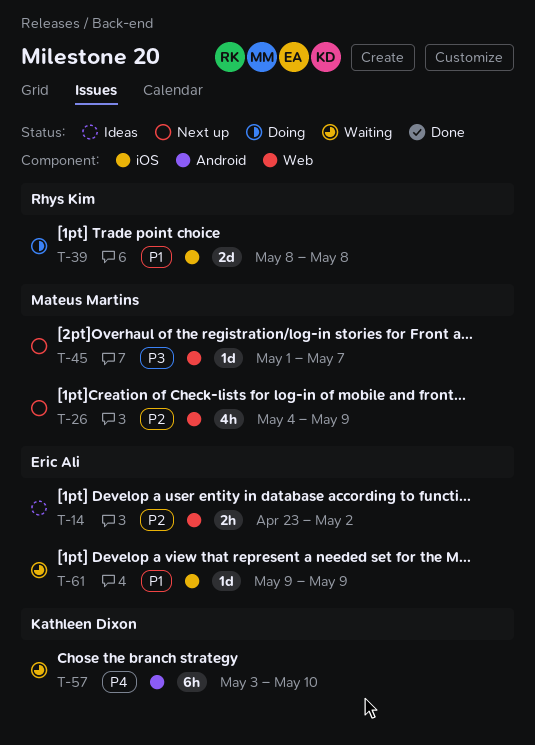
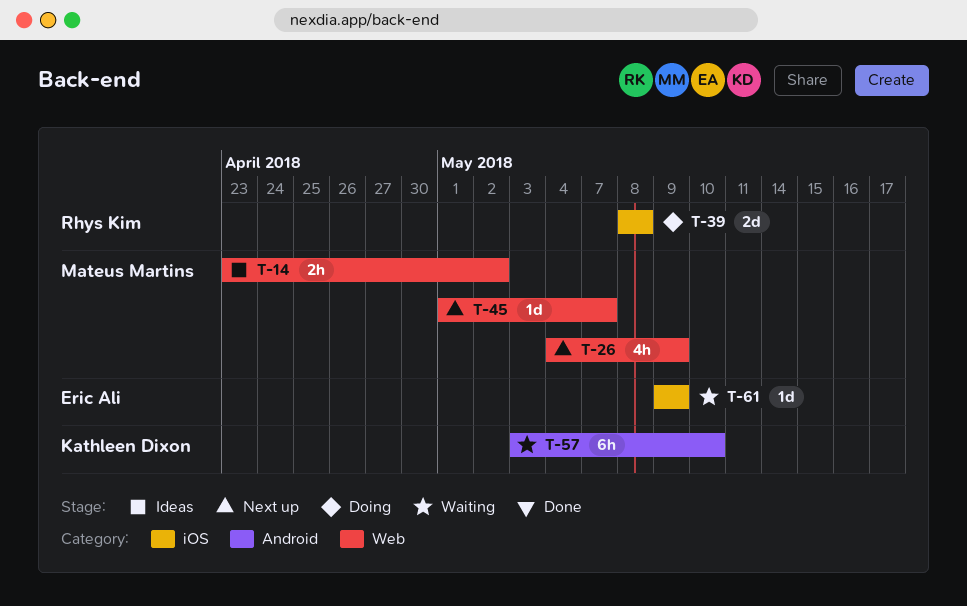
T-14, owner: Eric Ali -> Mateus Martins

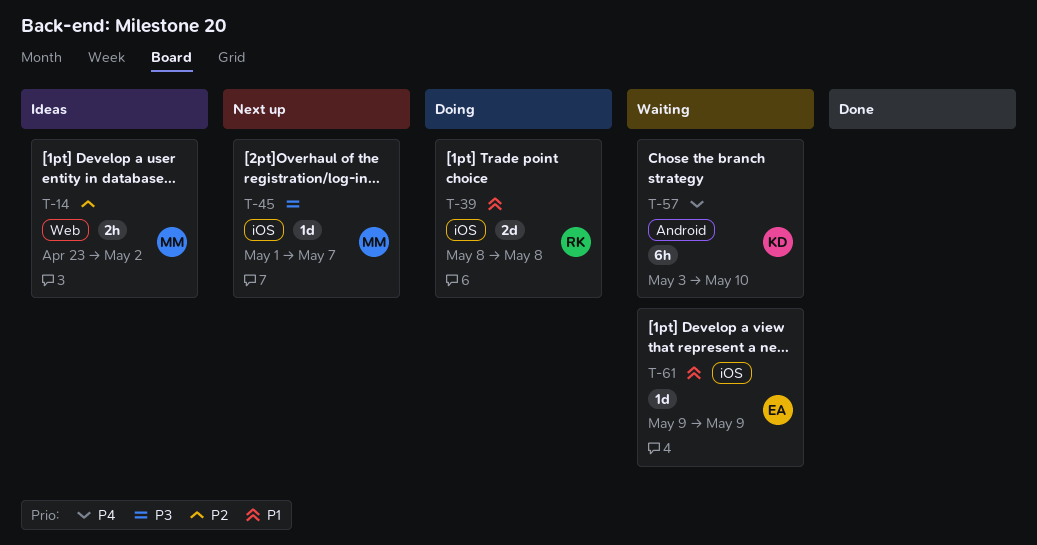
T-26: present -> none
T-45, label: Web -> iOS

